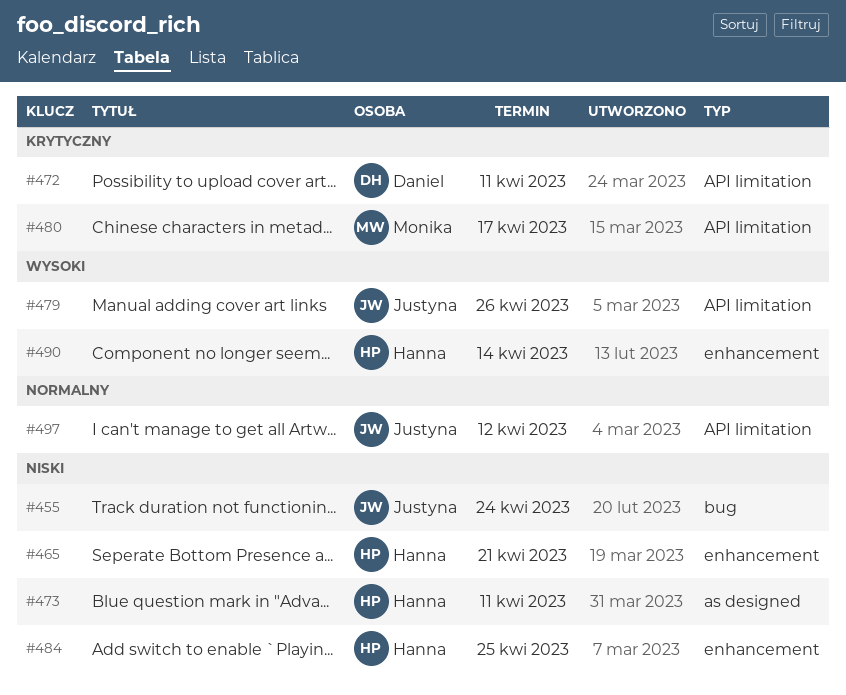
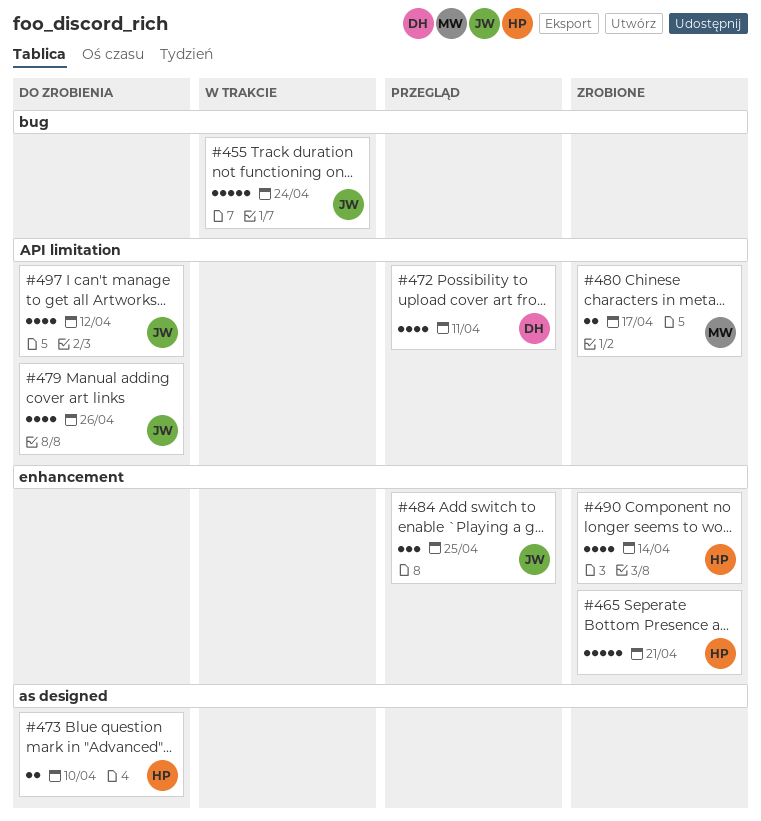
#473, due: Apr 11 -> Apr 10
#484, owner: Hanna -> Justyna

